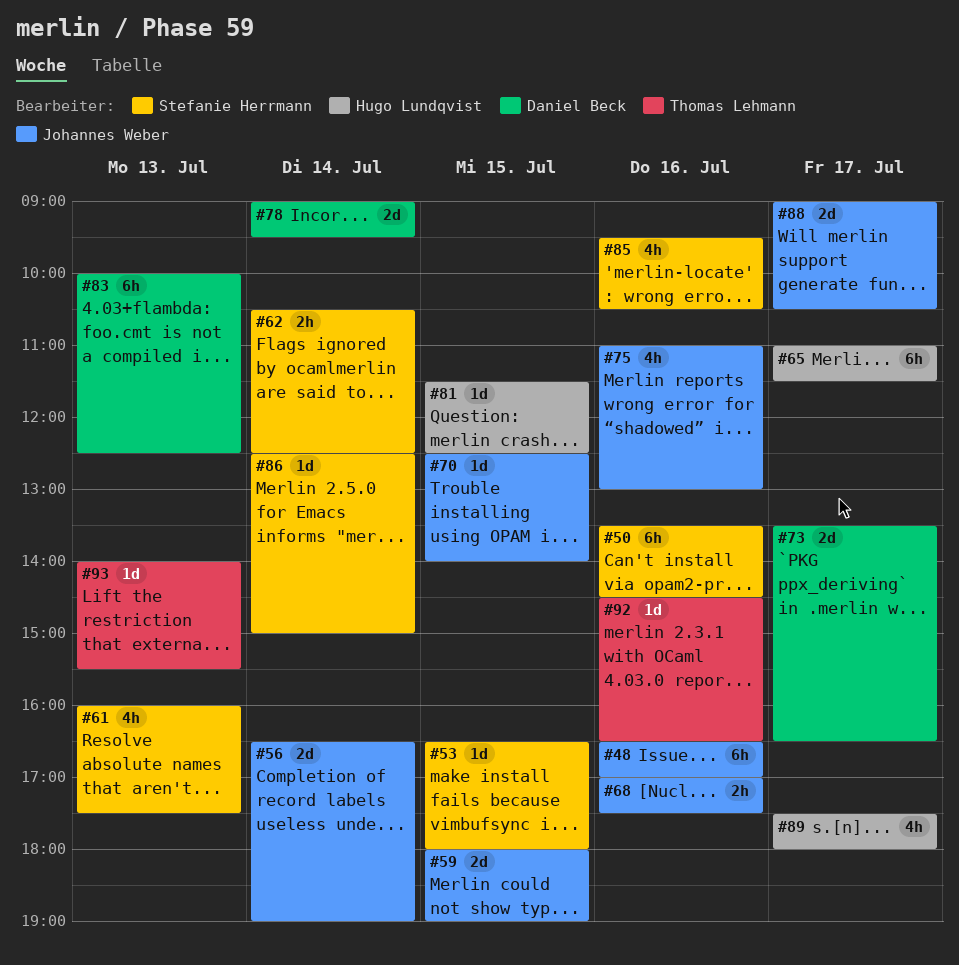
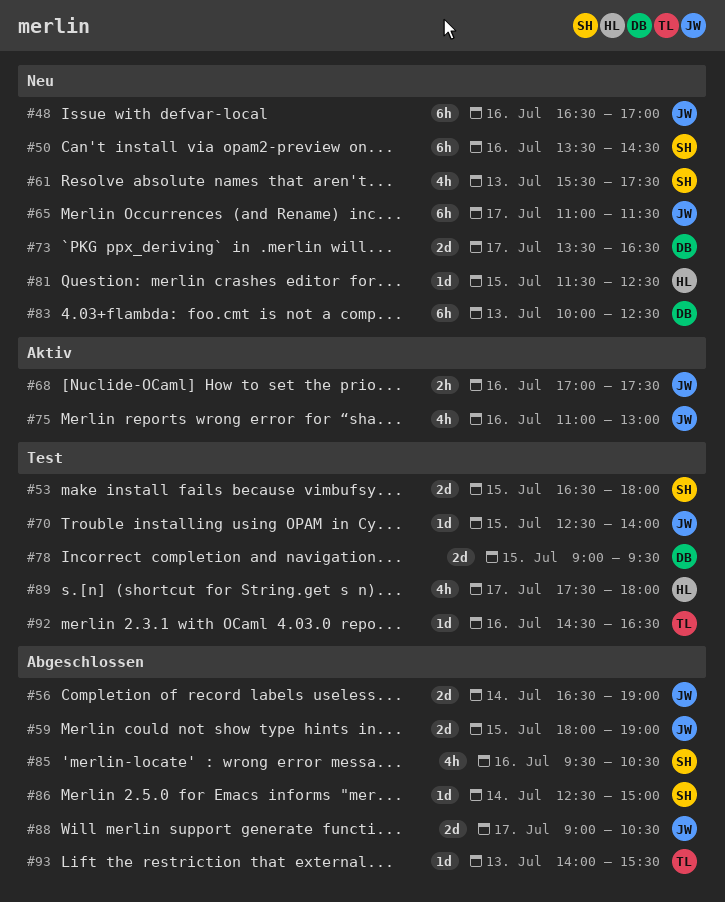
#53, estimate: 1d -> 2d
#61, begins: 16:00 -> 15:30
#62: present -> none
#65, owner: Hugo Lundqvist -> Johannes Weber
#78, day: Jul 14 -> Jul 15

